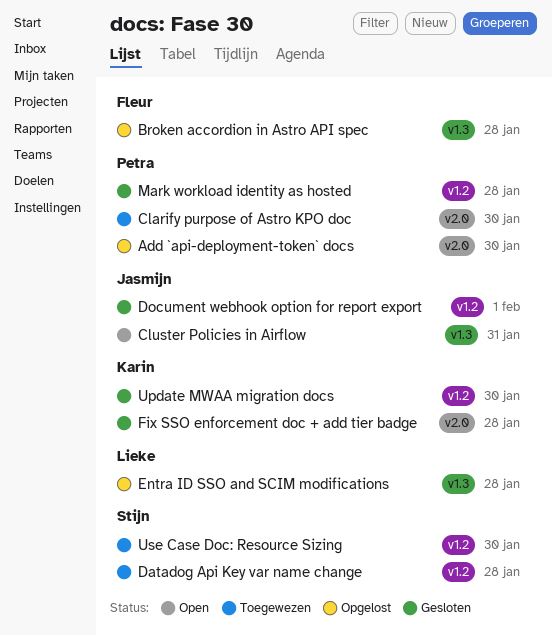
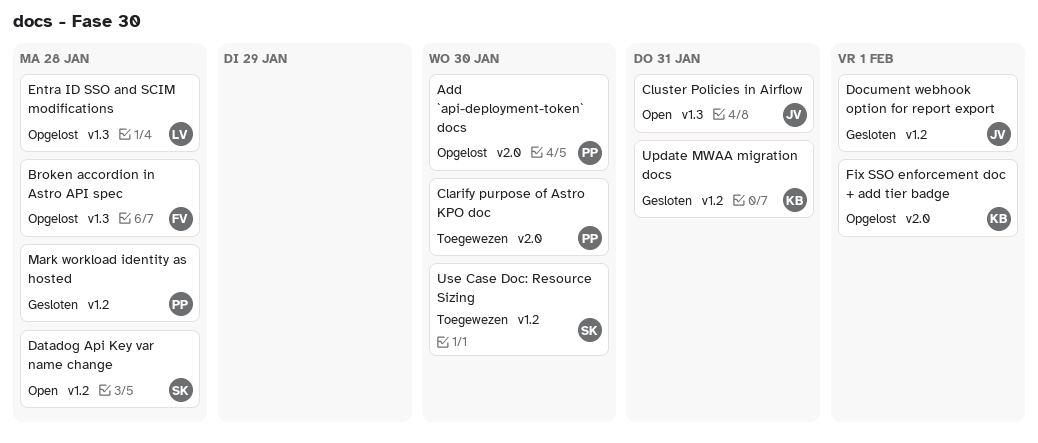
Datadog Api Key var name change, status: Toegewezen -> Open
Fix SSO enforcement doc + add tier badge, status: Gesloten -> Opgelost
Fix SSO enforcement doc + add tier badge, due: Jan 28 -> Feb 1
Update MWAA migration docs, due: Jan 30 -> Jan 31

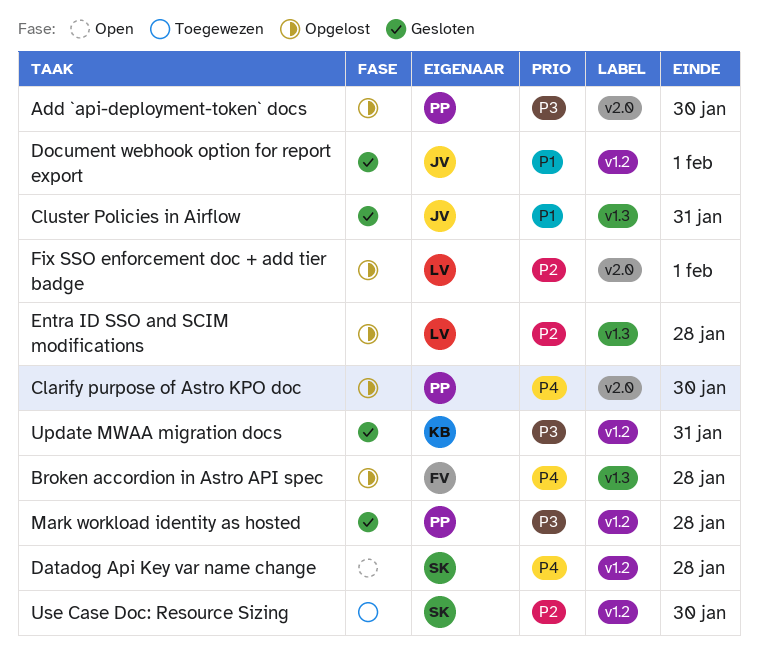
Clarify purpose of Astro KPO doc, status: Toegewezen -> Opgelost
Cluster Policies in Airflow, status: Open -> Gesloten
Fix SSO enforcement doc + add tier badge, owner: KB -> LV

